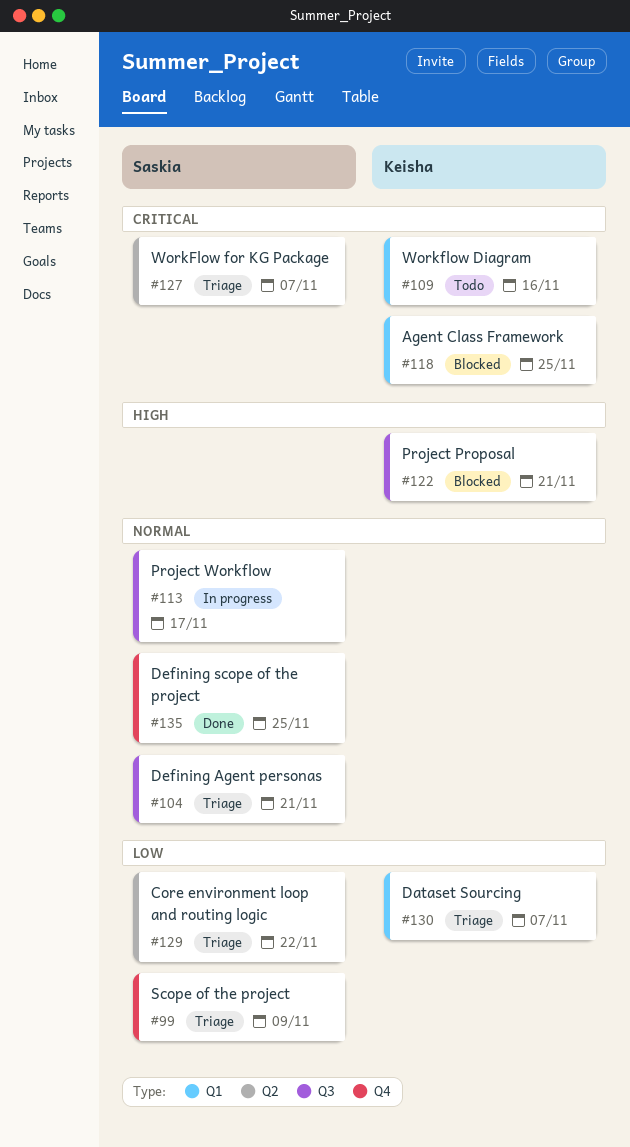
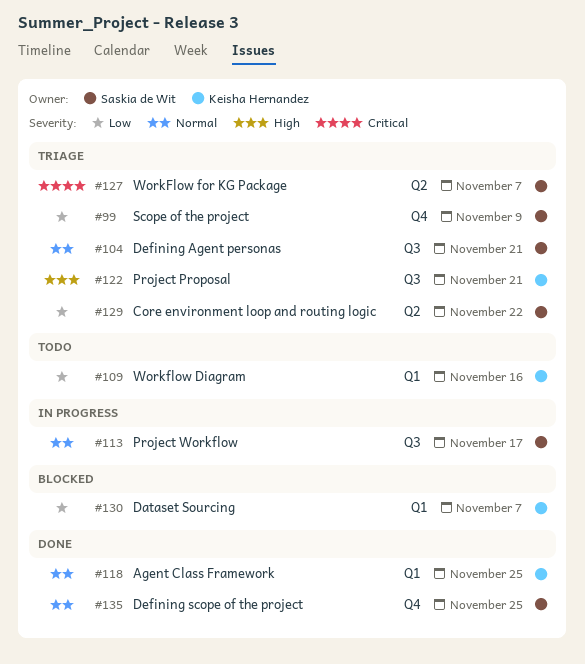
#109, priority: Critical -> Low
#118, status: Blocked -> Done
#118, priority: Critical -> Normal
#122, status: Blocked -> Triage
#130, status: Triage -> Blocked

